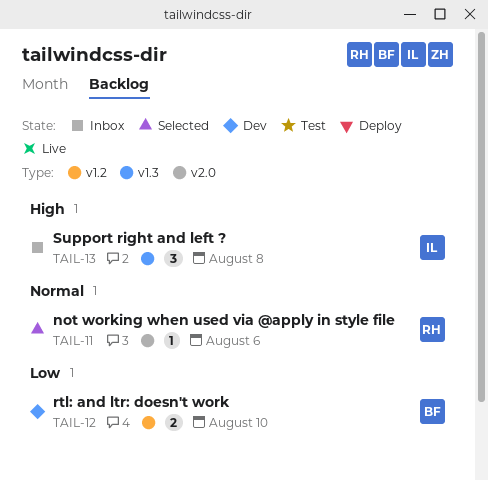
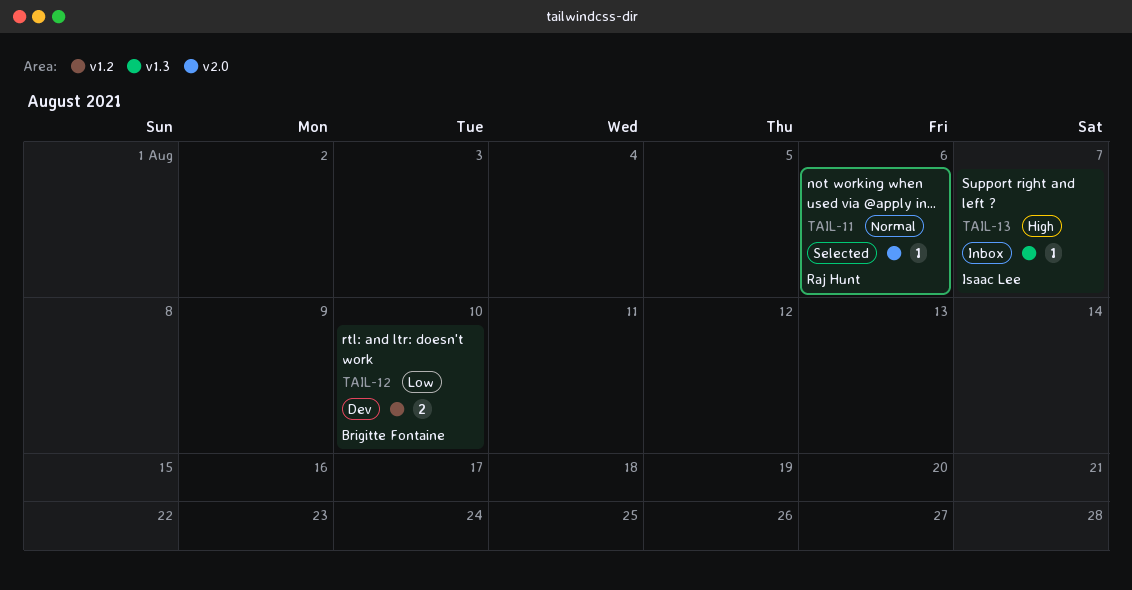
TAIL-13, estimate: 3 -> 1
TAIL-13, due: Aug 8 -> Aug 7

